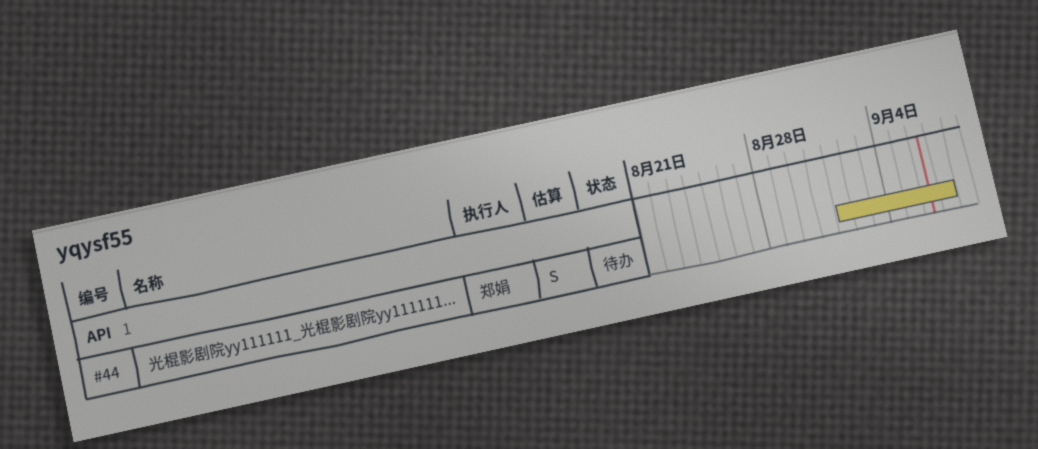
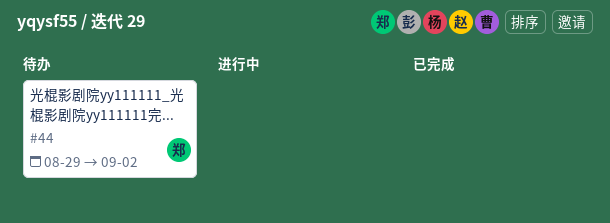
#44, start: Sep 1 -> Aug 29
#44, due: Sep 7 -> Sep 2

